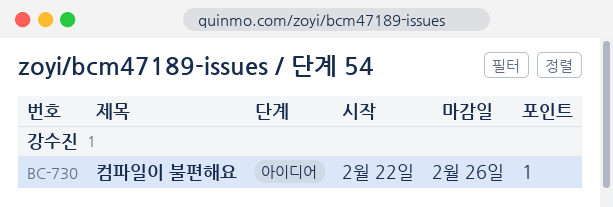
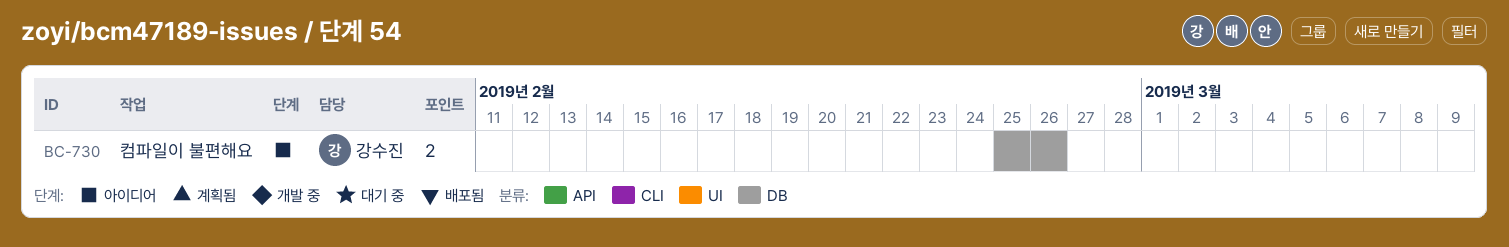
BC-730, estimate: 1 -> 2
BC-730, start: Feb 22 -> Feb 25

